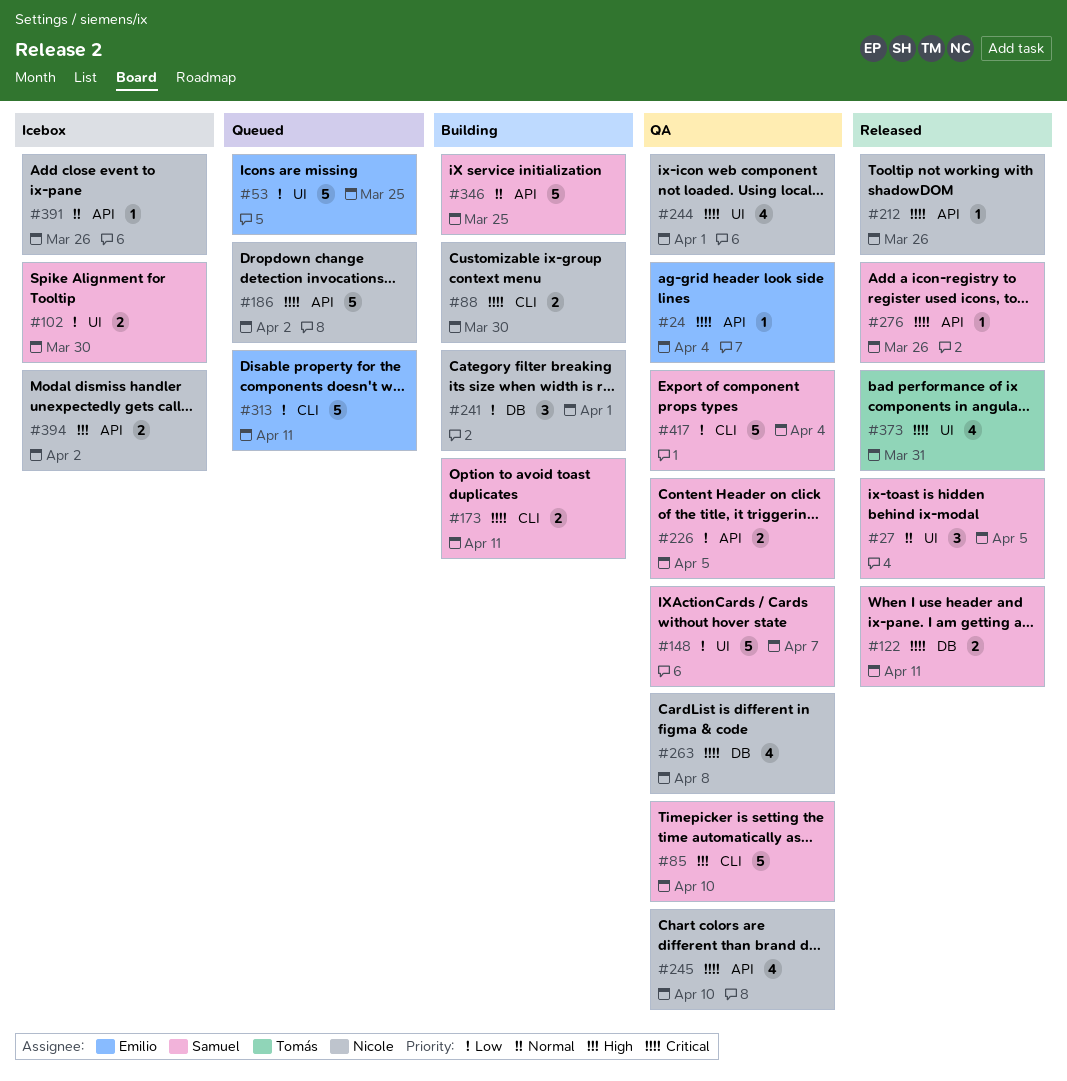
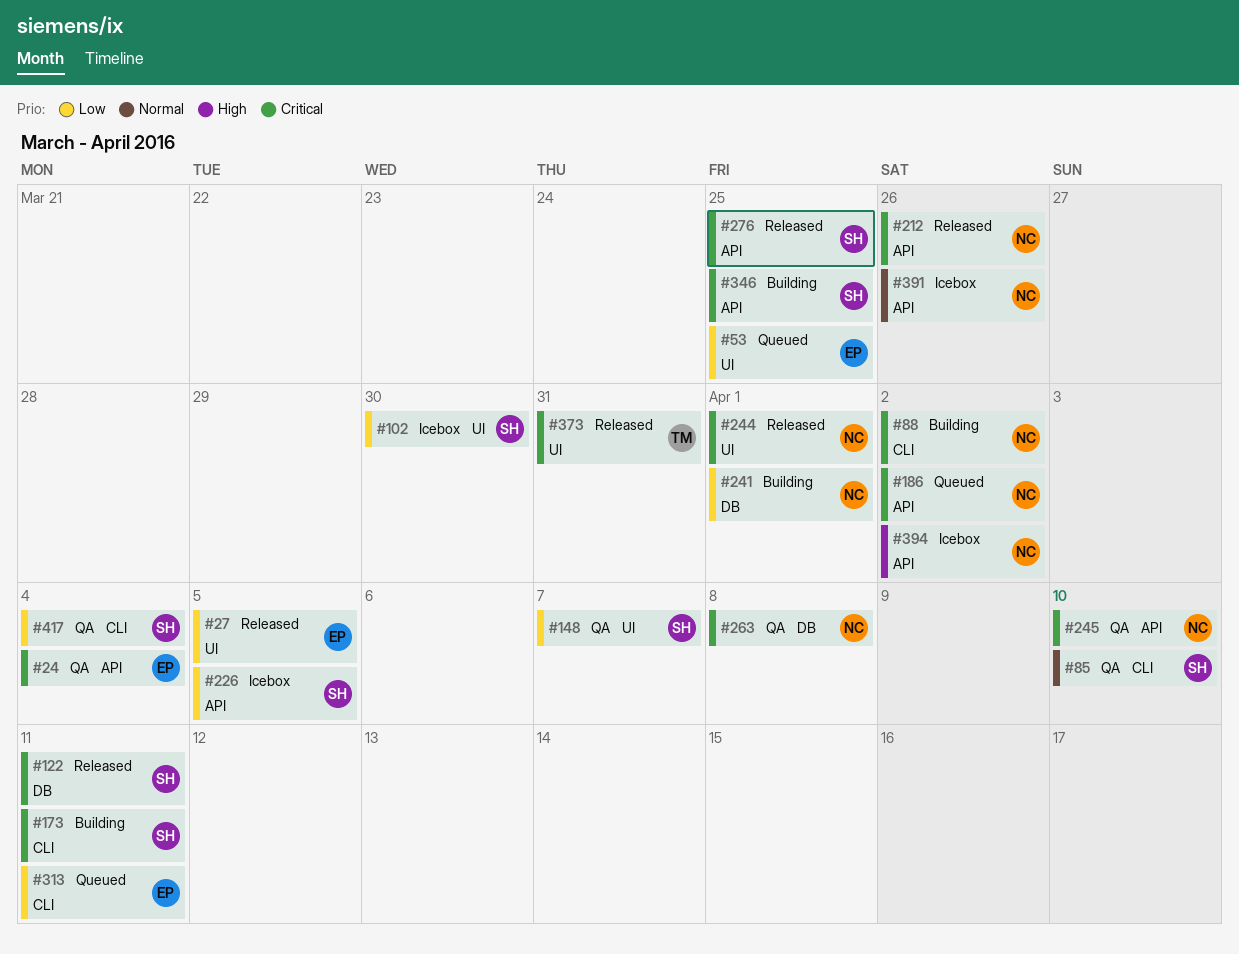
#27, owner: Samuel -> Emilio
#27, priority: Normal -> Low
#85, priority: High -> Normal
#88, due: Mar 30 -> Apr 2
#226, status: QA -> Icebox
#244, status: QA -> Released
#276, due: Mar 26 -> Mar 25
#346, priority: Normal -> Critical

